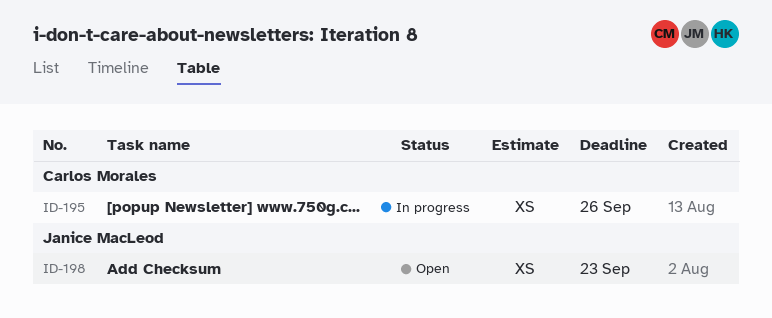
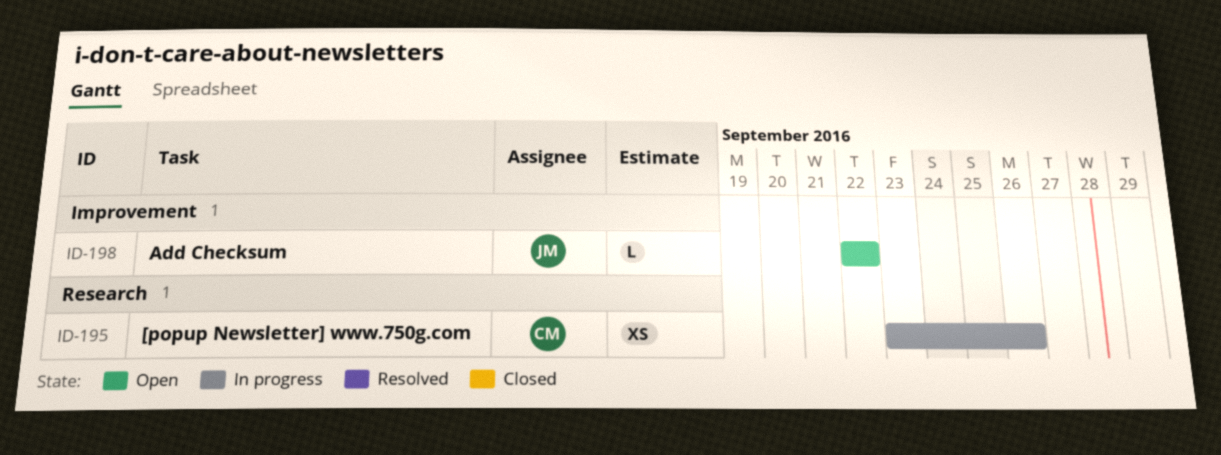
ID-198, estimate: XS -> L
ID-198, due: Sep 23 -> Sep 22

